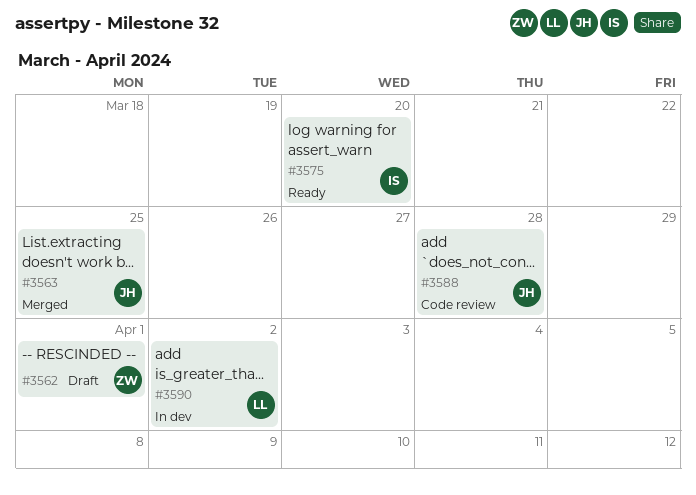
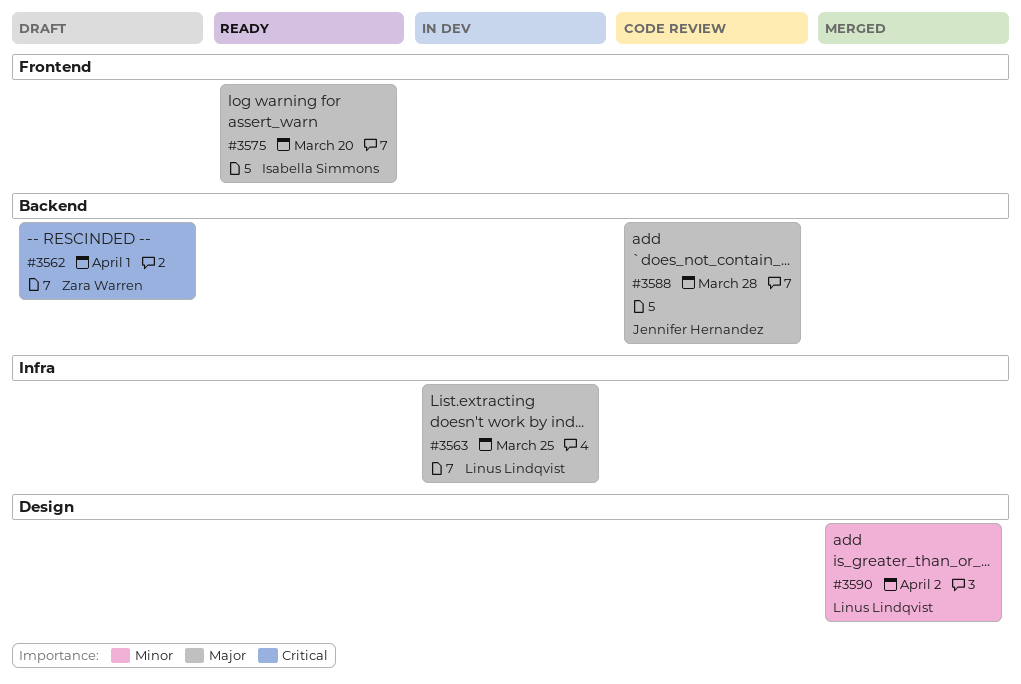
#3563, status: Merged -> In dev
#3563, owner: Jennifer Hernandez -> Linus Lindqvist
#3590, status: In dev -> Merged

